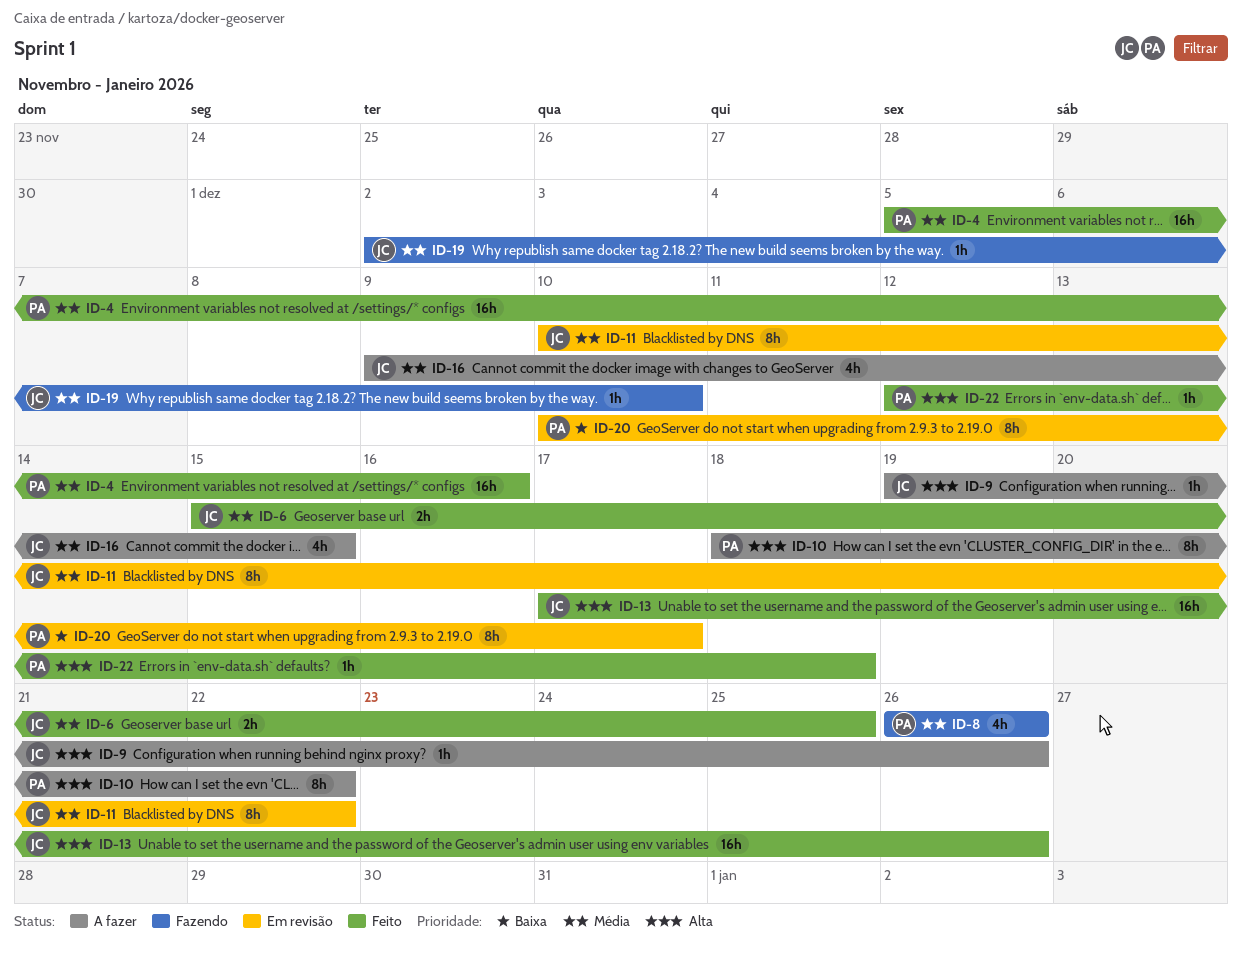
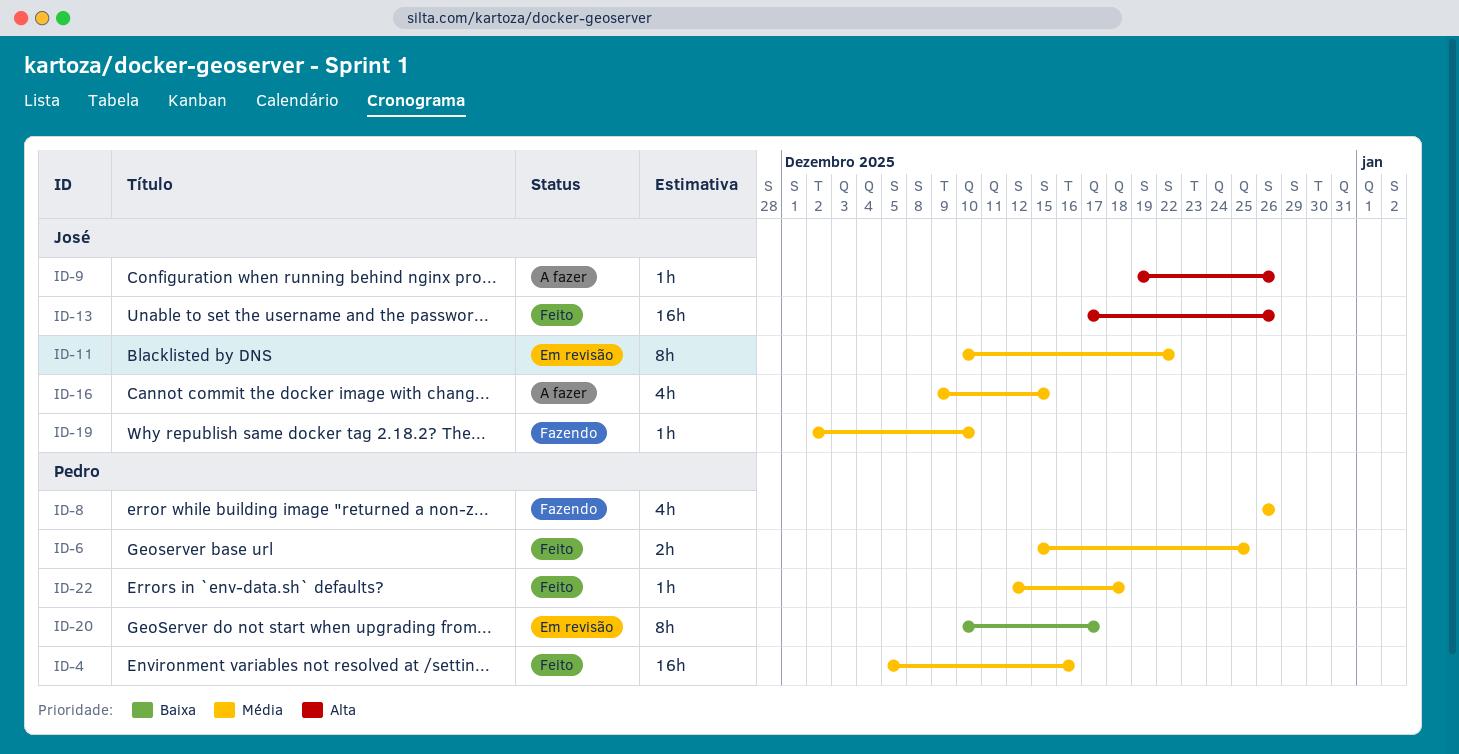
ID-6, owner: José -> Pedro
ID-10: present -> none
ID-22, priority: Alta -> Média

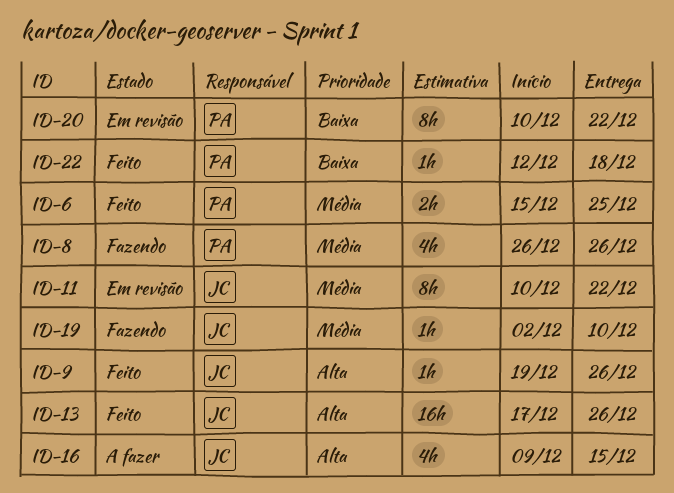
ID-4: present -> none
ID-9, status: A fazer -> Feito
ID-16, priority: Média -> Alta
ID-20, due: Dec 17 -> Dec 22
ID-22, priority: Média -> Baixa

